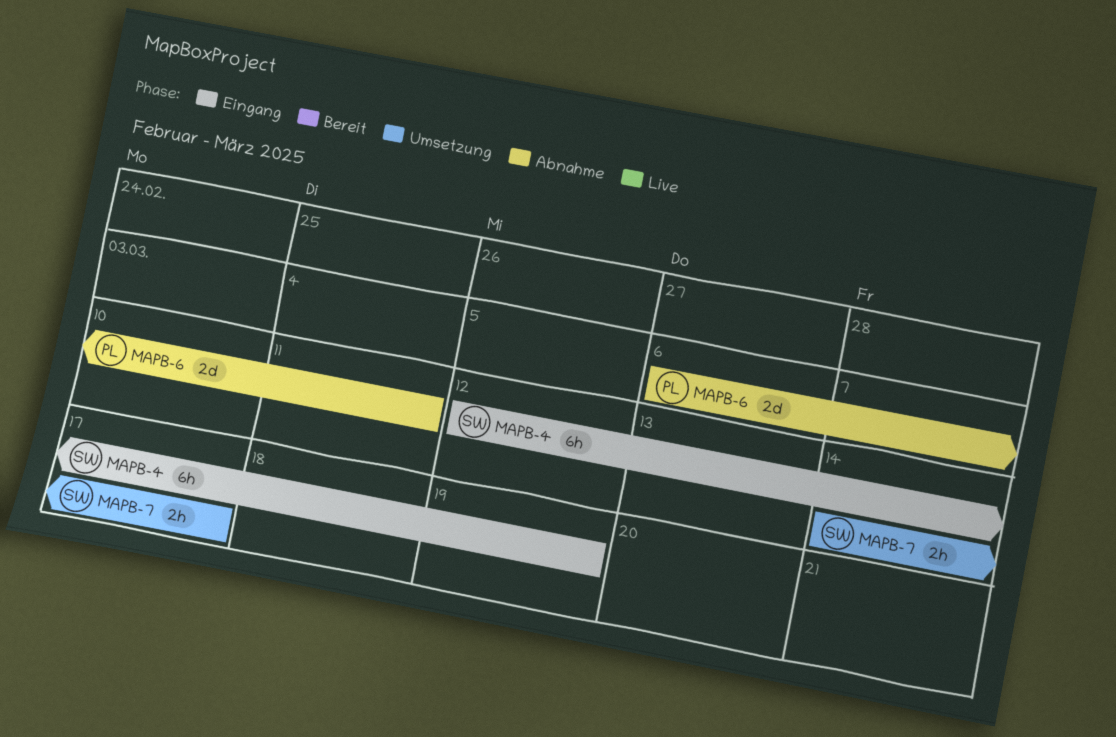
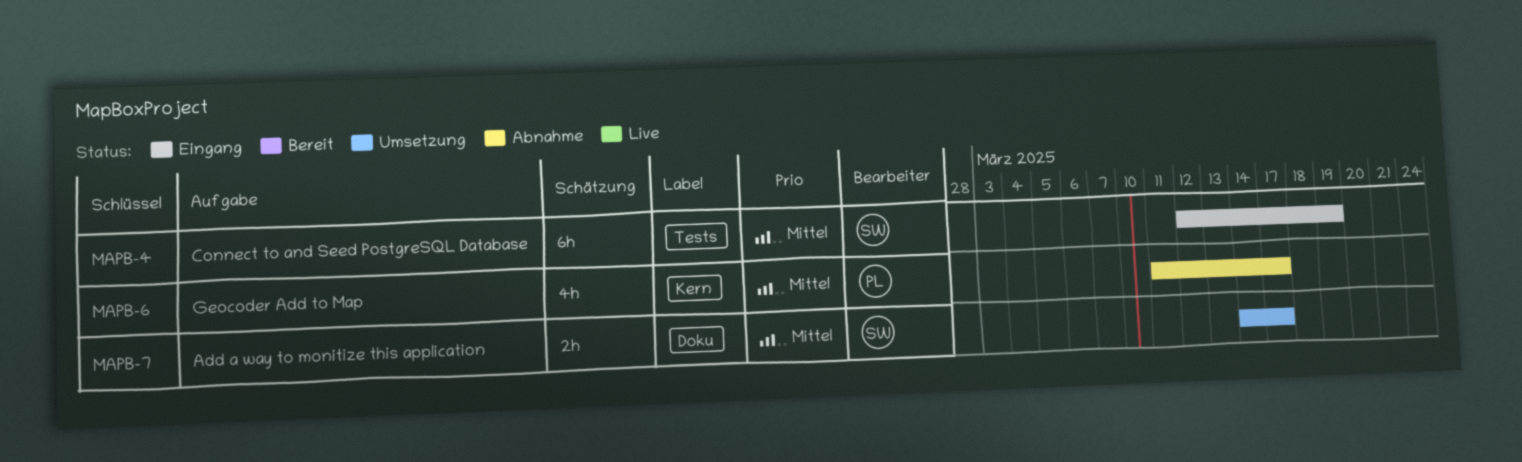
MAPB-6, estimate: 2d -> 4h
MAPB-6, start: Mar 6 -> Mar 11
MAPB-6, due: Mar 11 -> Mar 17

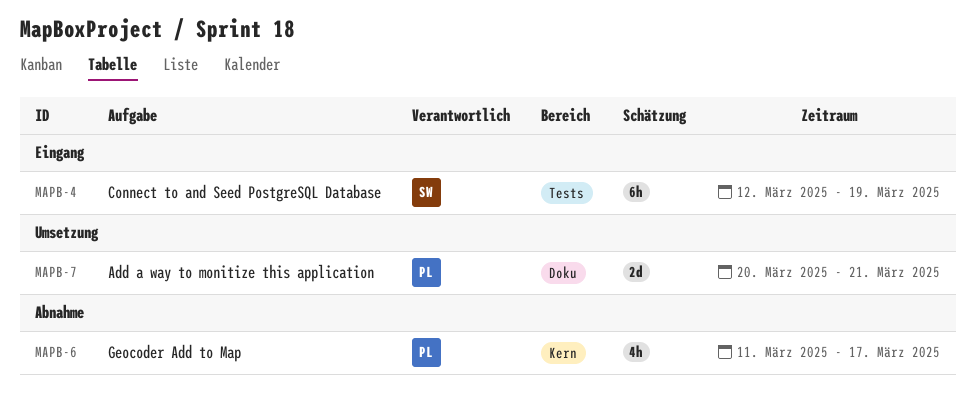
MAPB-7, owner: SW -> PL
MAPB-7, estimate: 2h -> 2d
MAPB-7, start: Mar 14 -> Mar 20
MAPB-7, due: Mar 17 -> Mar 21

